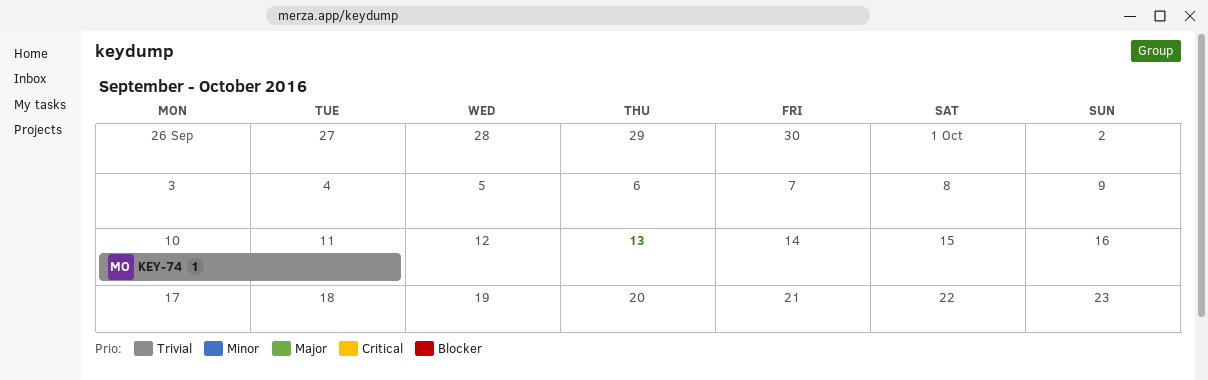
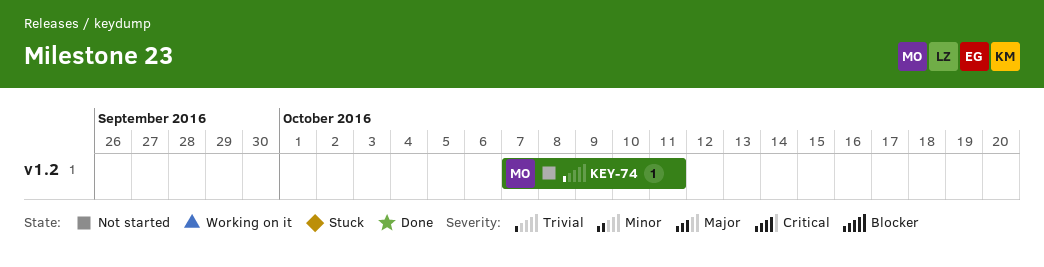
KEY-74, start: Oct 10 -> Oct 7

